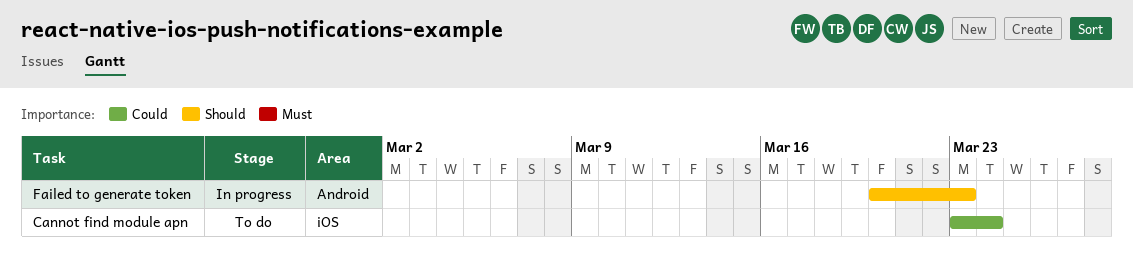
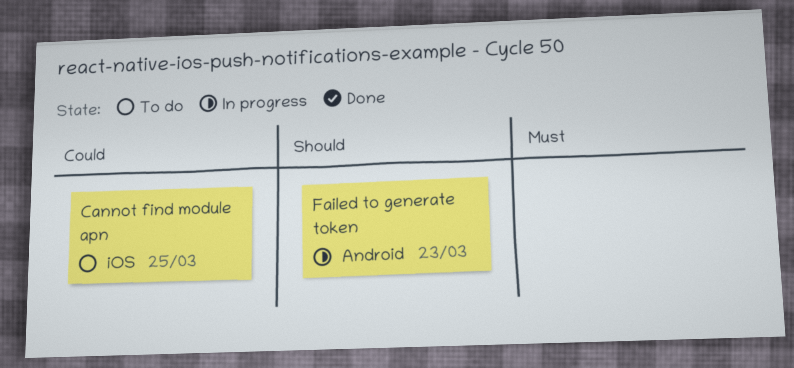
Cannot find module apn, due: Mar 24 -> Mar 25

